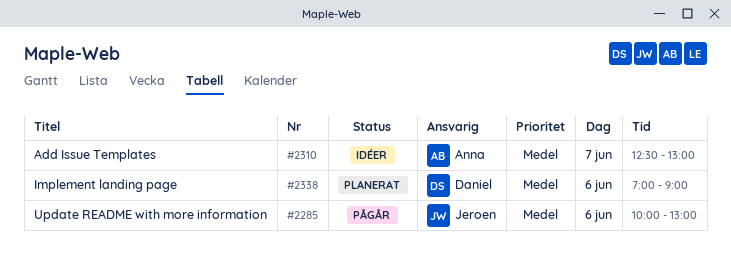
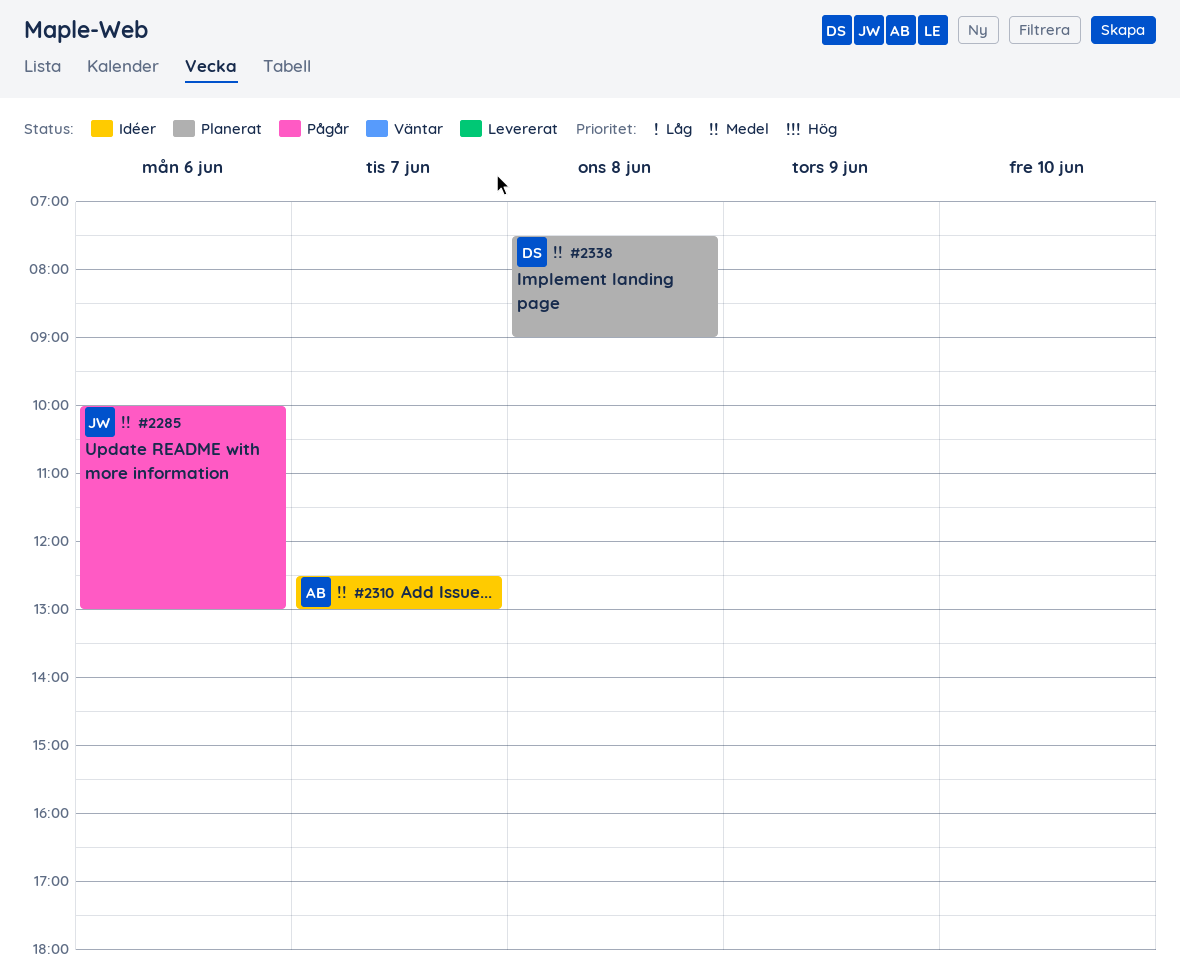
#2338, day: Jun 6 -> Jun 8
#2338, begins: 07:00 -> 07:30

